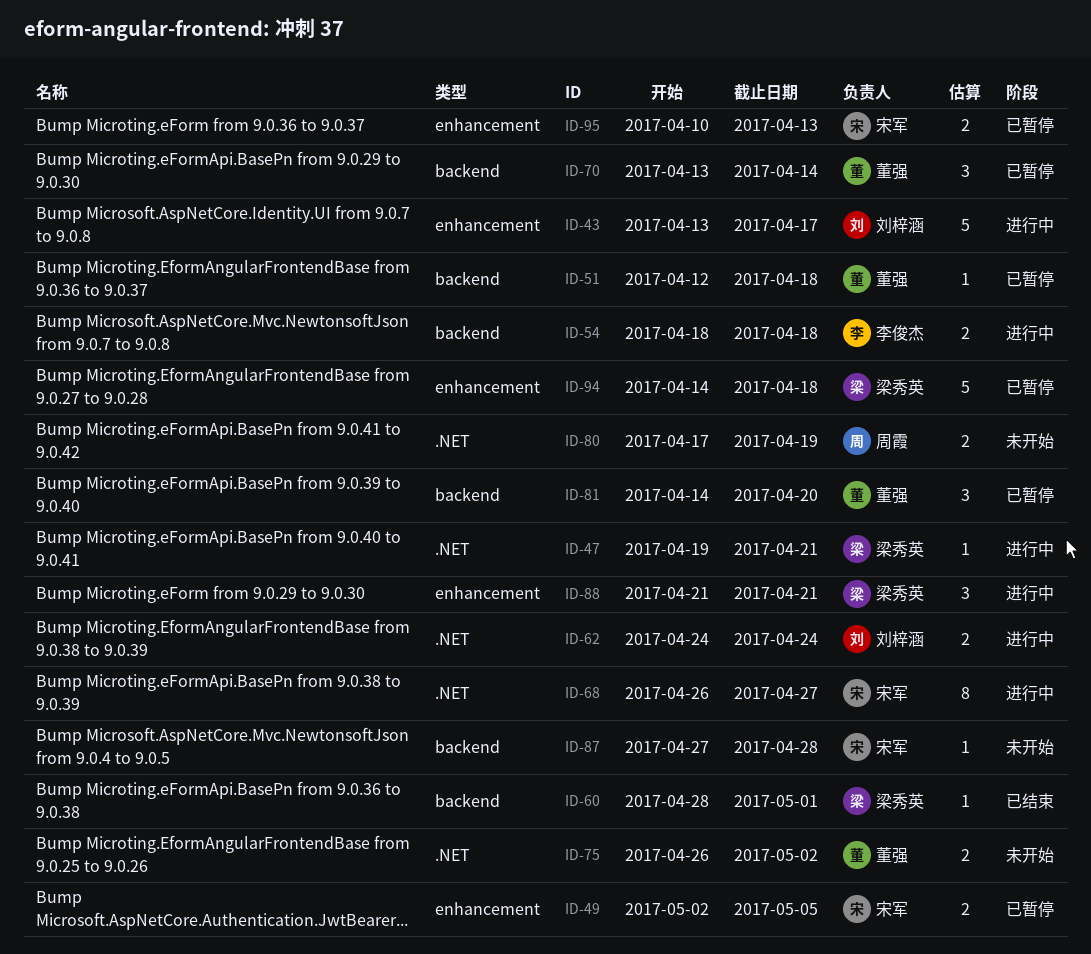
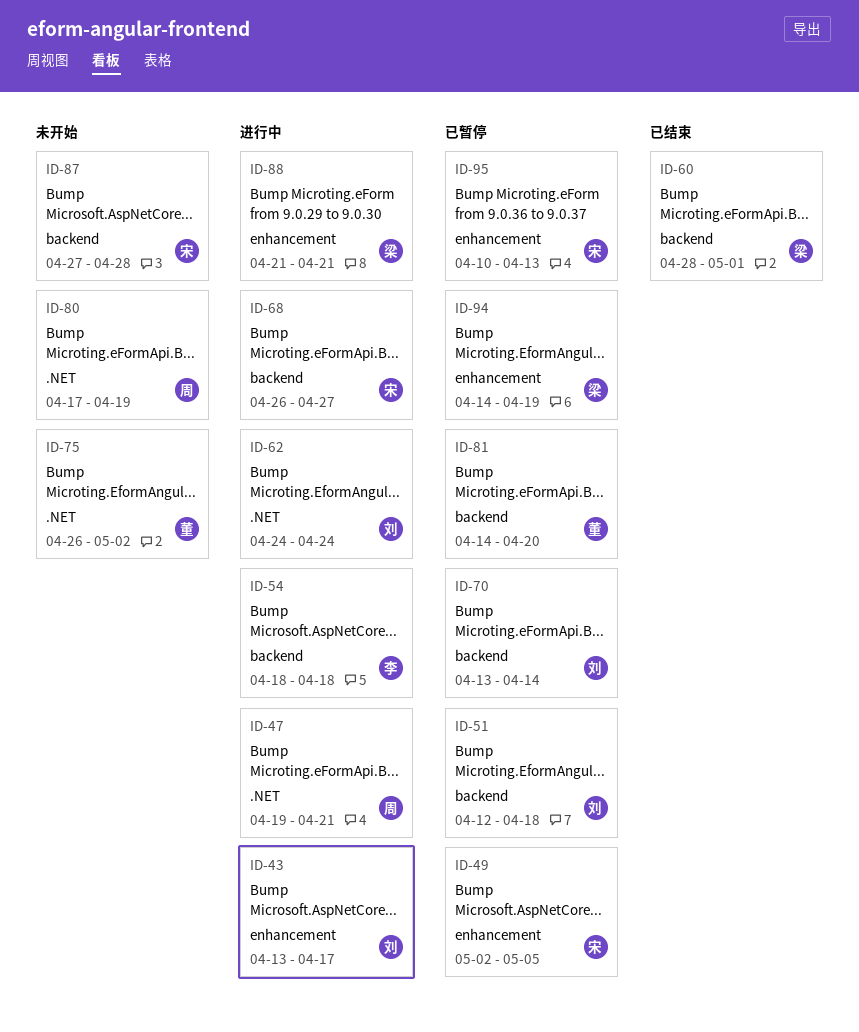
ID-47, owner: 梁秀英 -> 周霞
ID-51, owner: 董强 -> 刘梓涵
ID-68, label: .NET -> backend
ID-70, owner: 董强 -> 刘梓涵
ID-94, due: Apr 18 -> Apr 19

